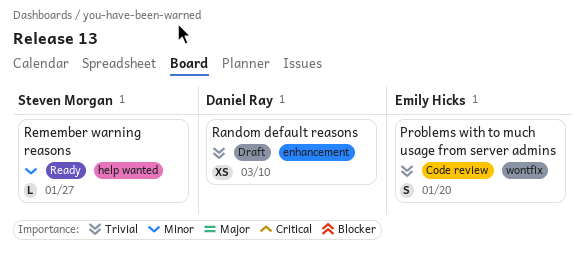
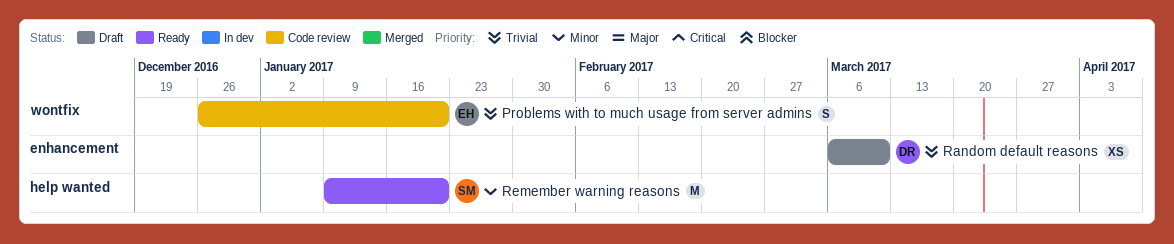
Remember warning reasons, estimate: L -> M
Remember warning reasons, due: Jan 27 -> Jan 20

